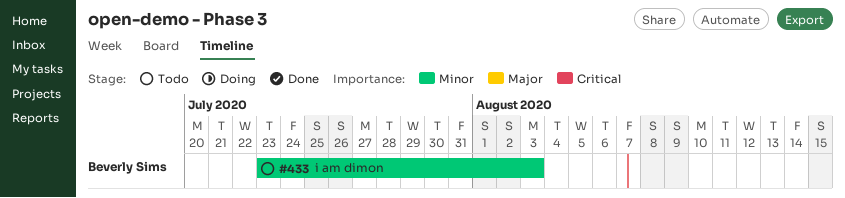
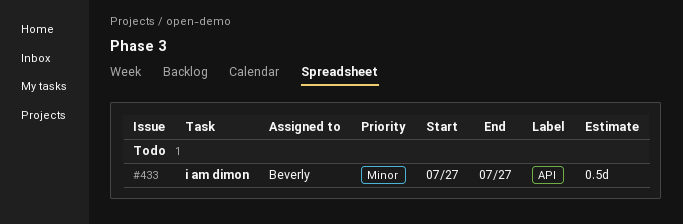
#433, start: Jul 23 -> Jul 27
#433, due: Aug 3 -> Jul 27

